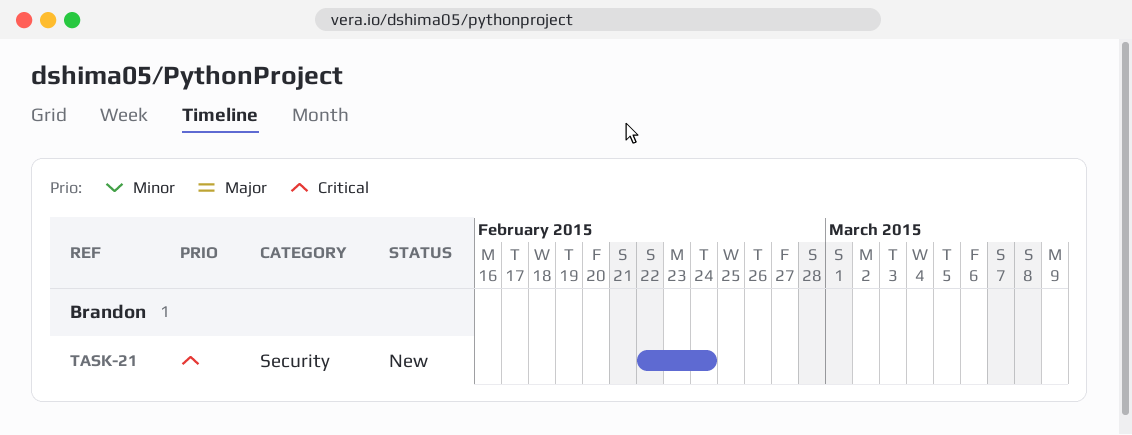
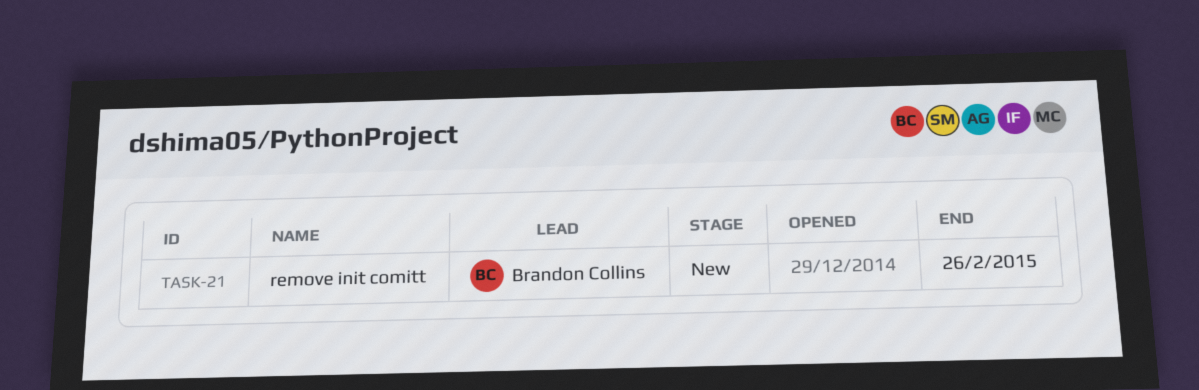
TASK-21, due: Feb 24 -> Feb 26

